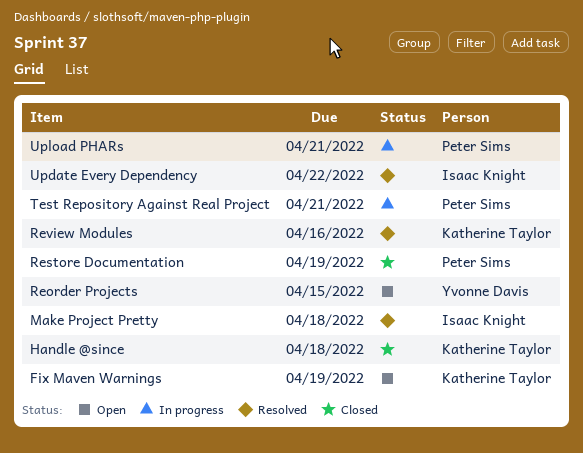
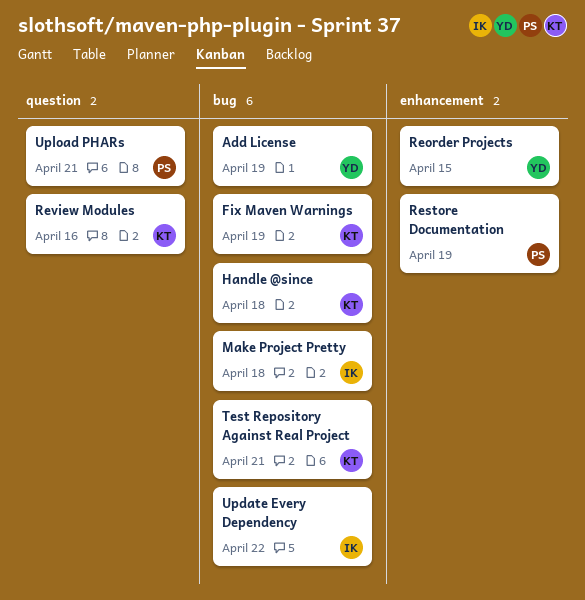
Add License: none -> present
Test Repository Against Real Project, owner: Peter Sims -> Katherine Taylor

